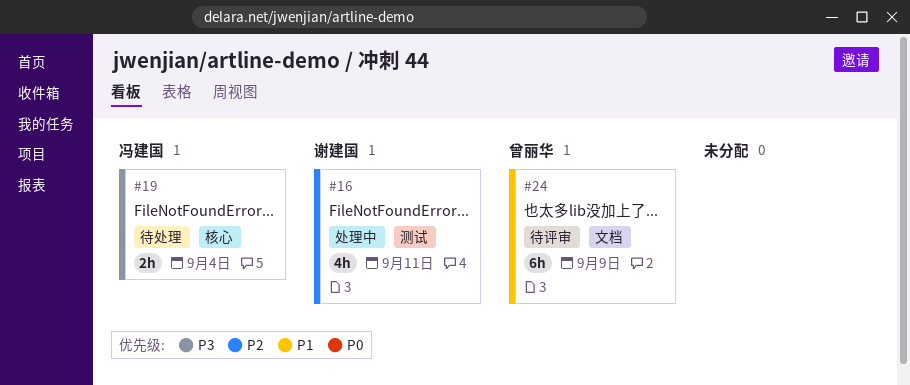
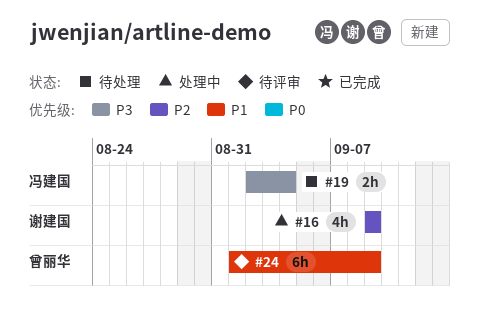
#16, due: Sep 11 -> Sep 9

